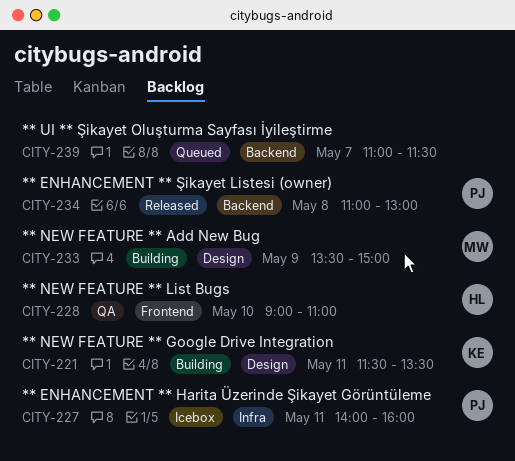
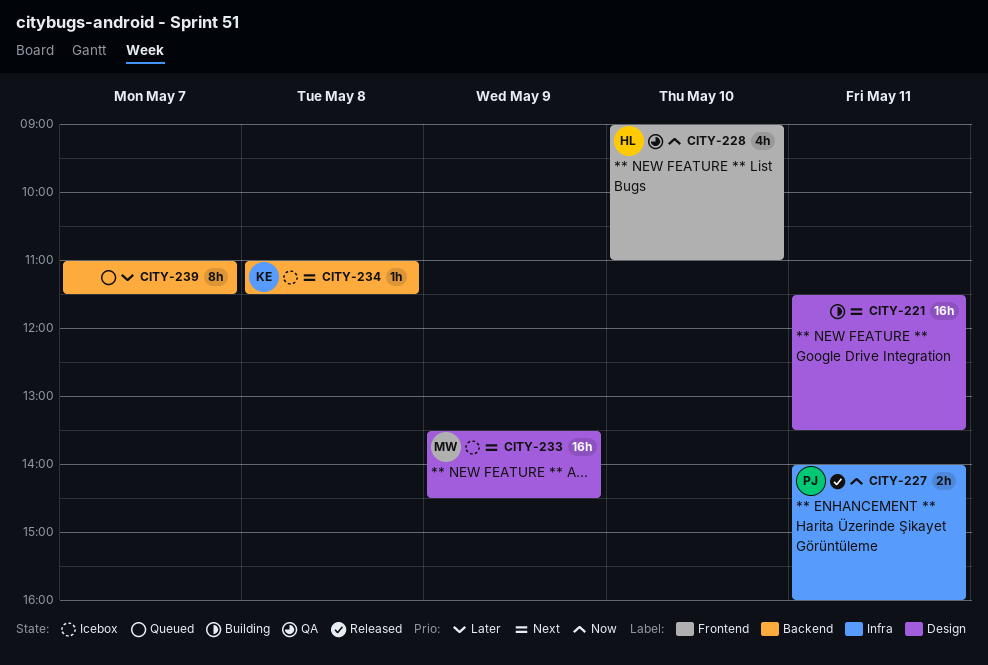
CITY-221, owner: KE -> none
CITY-227, status: Icebox -> Released
CITY-233, status: Building -> Icebox
CITY-233, ends: 15:00 -> 14:30
CITY-234, status: Released -> Icebox
CITY-234, owner: PJ -> KE
CITY-234, ends: 13:00 -> 11:30

